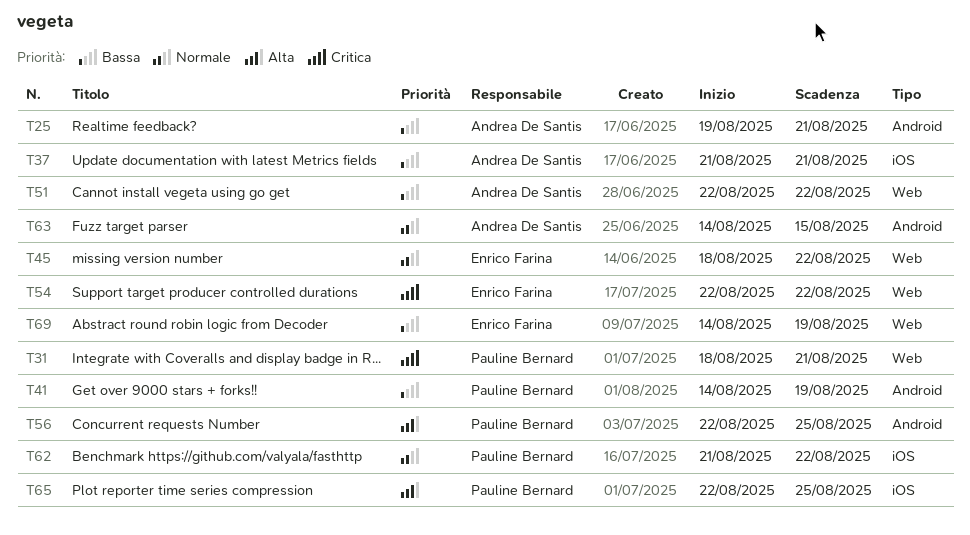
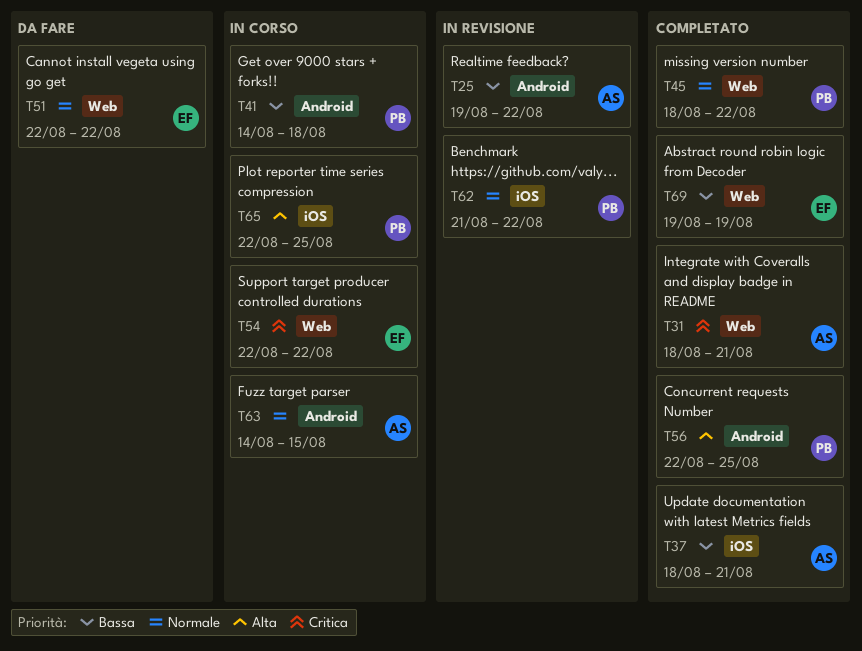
T25, due: Aug 21 -> Aug 22
T31, owner: Pauline Bernard -> Andrea De Santis
T37, start: Aug 21 -> Aug 18
T41, due: Aug 19 -> Aug 18
T45, owner: Enrico Farina -> Pauline Bernard
T51, owner: Andrea De Santis -> Enrico Farina
T51, priority: Bassa -> Normale
T69, start: Aug 14 -> Aug 19

